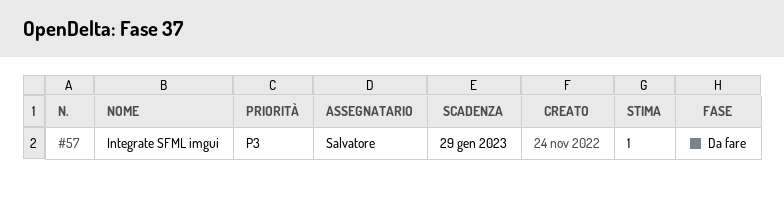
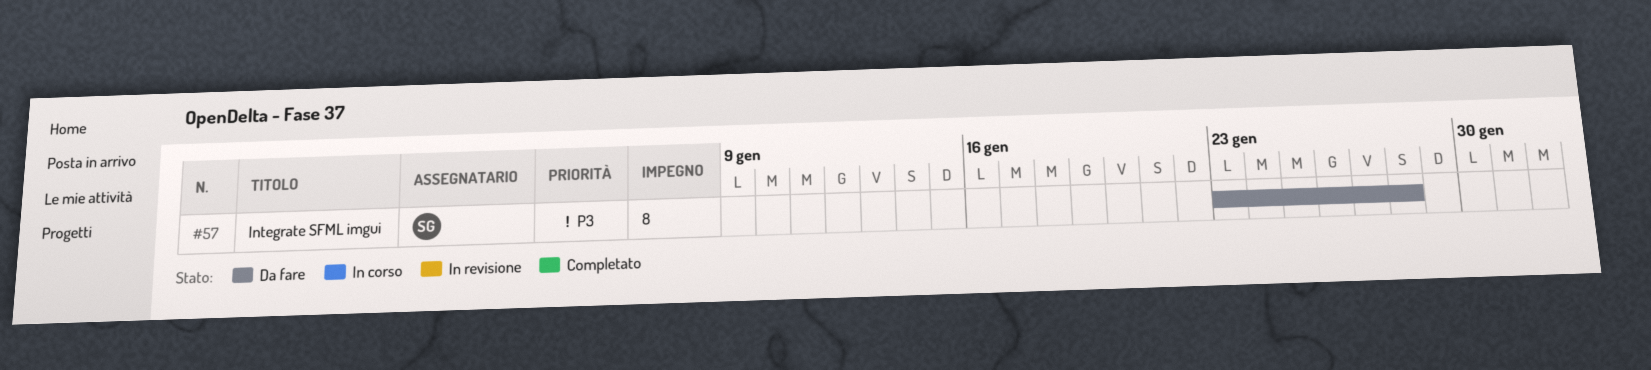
#57, estimate: 1 -> 8
#57, due: Jan 29 -> Jan 28

